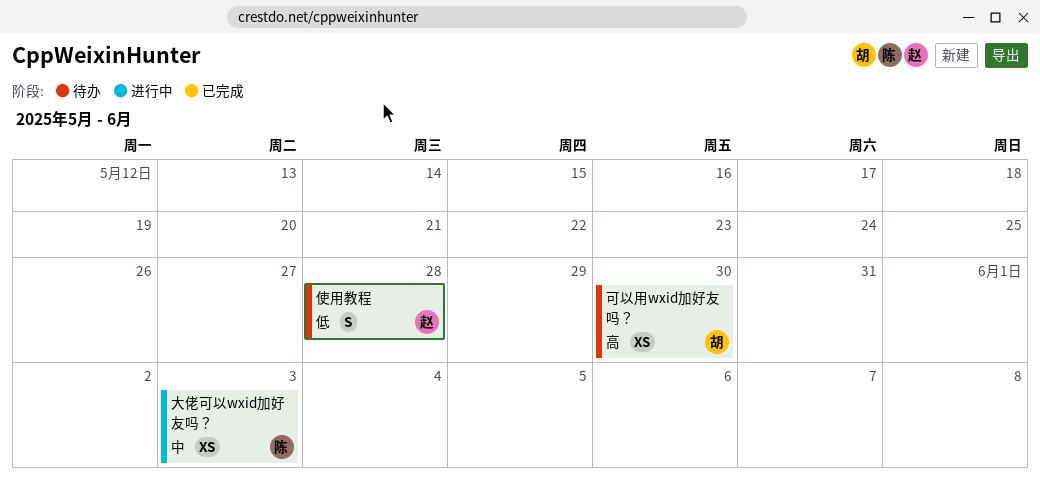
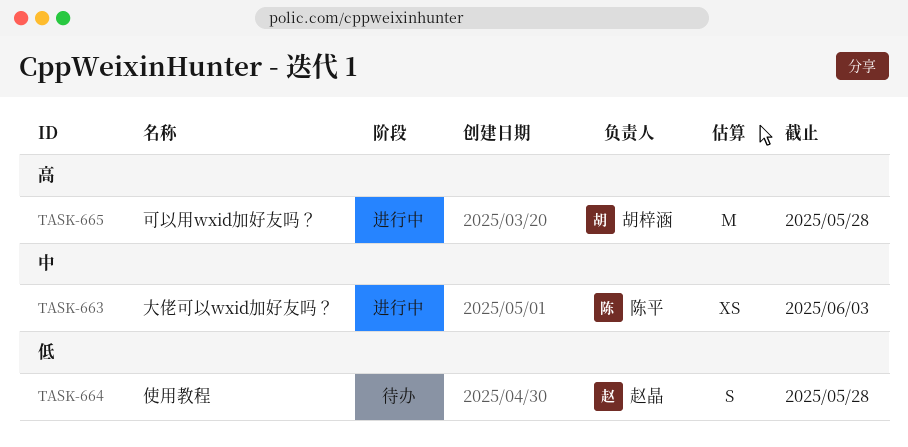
可以用wxid加好友吗？, status: 待办 -> 进行中
可以用wxid加好友吗？, estimate: XS -> M
可以用wxid加好友吗？, due: May 30 -> May 28

